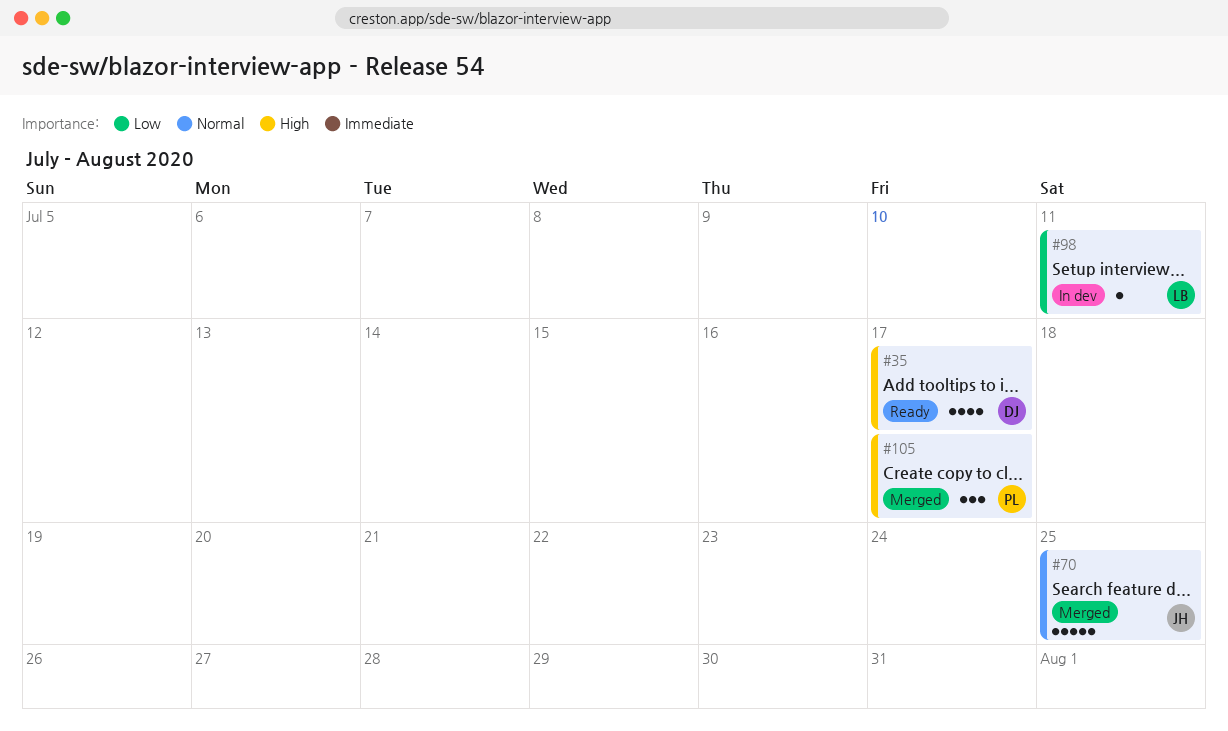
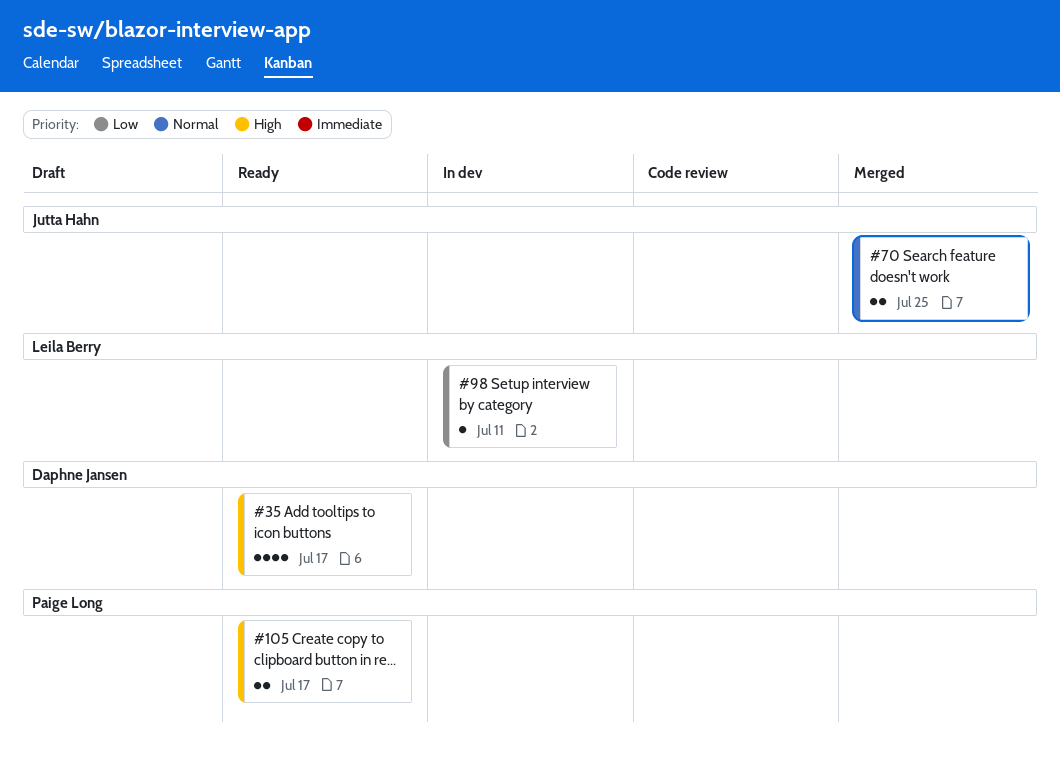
#70, estimate: 5 -> 2
#105, status: Merged -> Ready
#105, estimate: 3 -> 2

